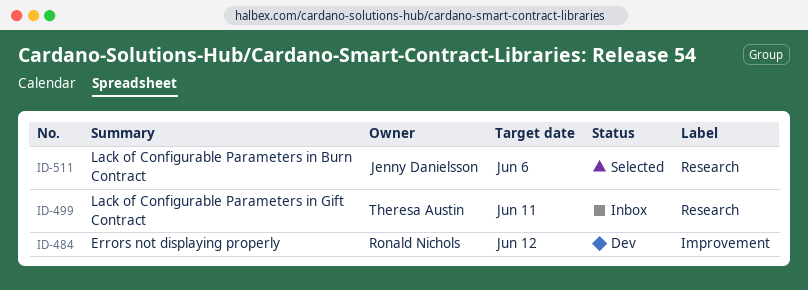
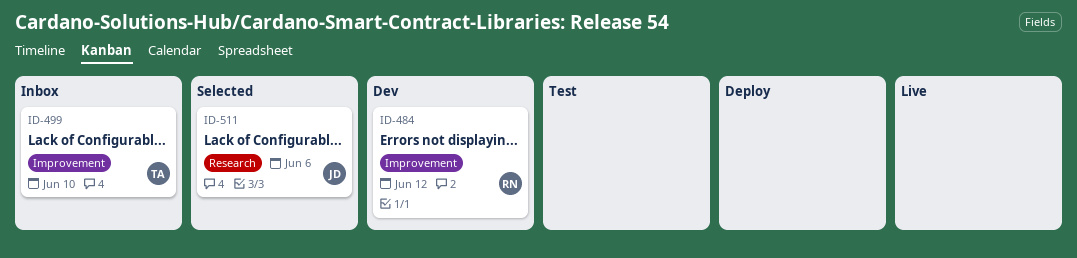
ID-499, label: Research -> Improvement
ID-499, due: Jun 11 -> Jun 10

